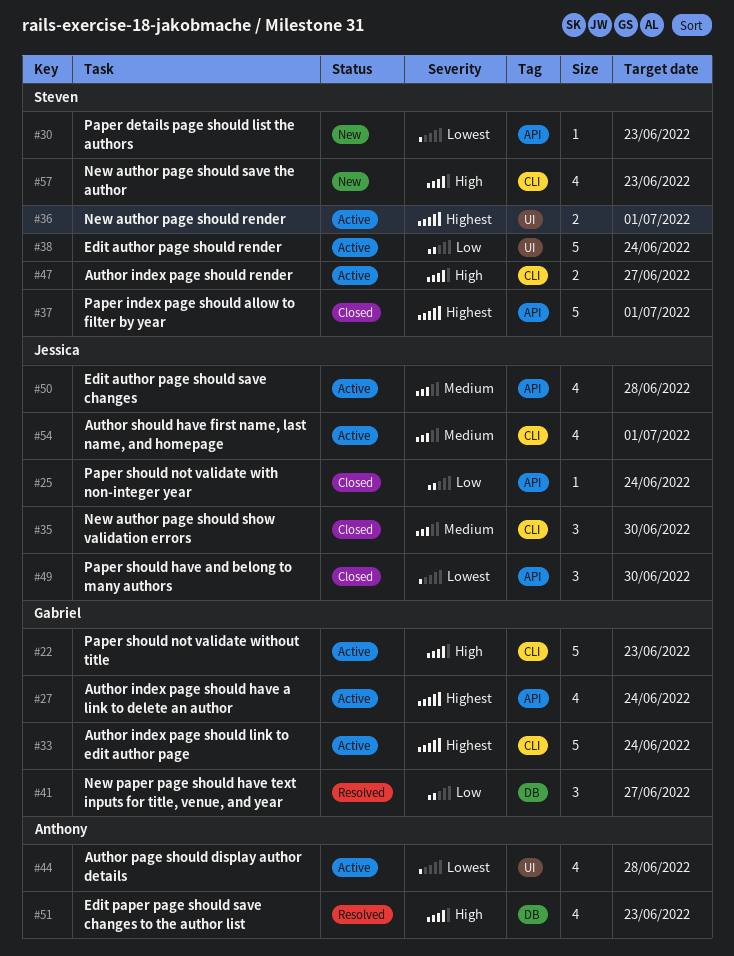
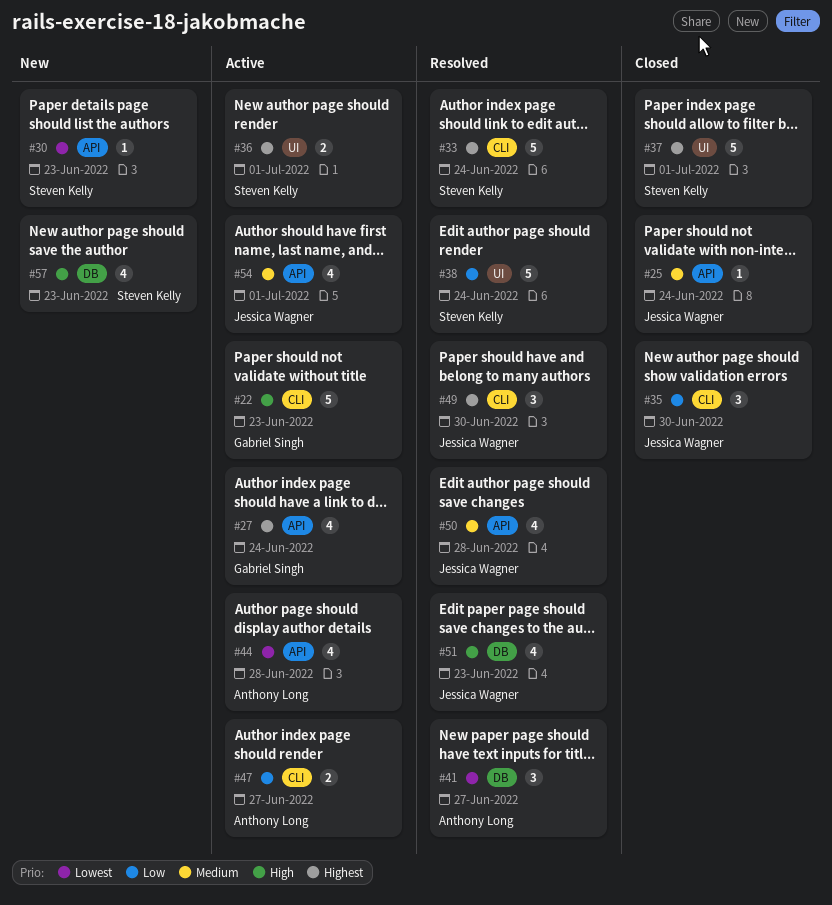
#25, priority: Low -> Medium
#33, status: Active -> Resolved
#33, owner: Gabriel Singh -> Steven Kelly
#35, priority: Medium -> Low
#37, label: API -> UI
#38, status: Active -> Resolved
#41, owner: Gabriel Singh -> Anthony Long
#41, priority: Low -> Lowest
#44, label: UI -> API
#47, owner: Steven Kelly -> Anthony Long
#47, priority: High -> Low
#49, status: Closed -> Resolved
#49, priority: Lowest -> Highest
#49, label: API -> CLI
#50, status: Active -> Resolved
#51, owner: Anthony Long -> Jessica Wagner
#54, label: CLI -> API
#57, label: CLI -> DB

